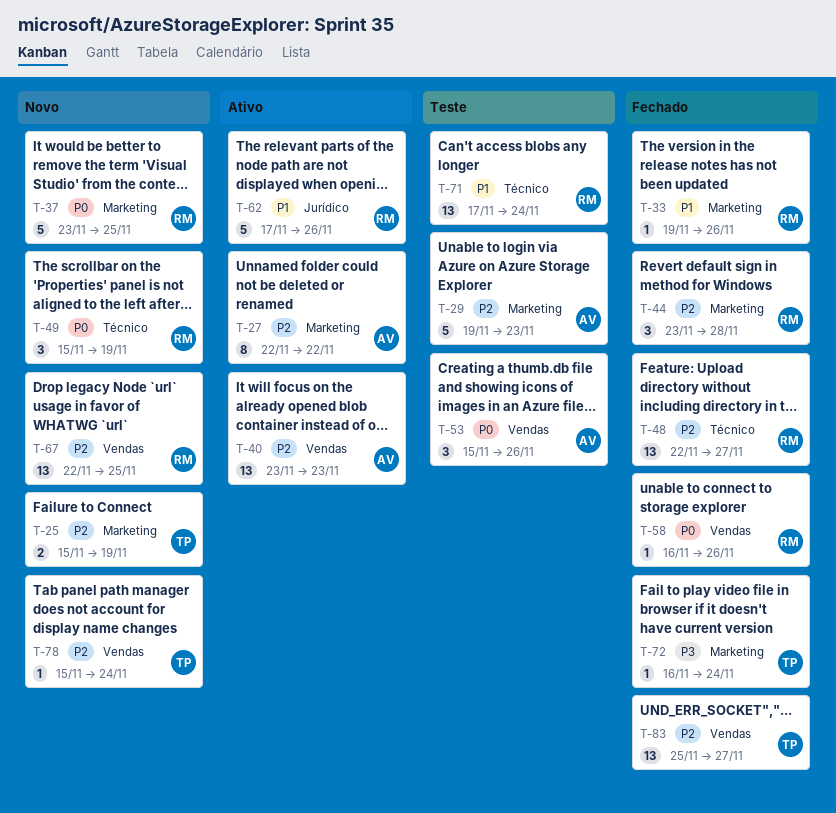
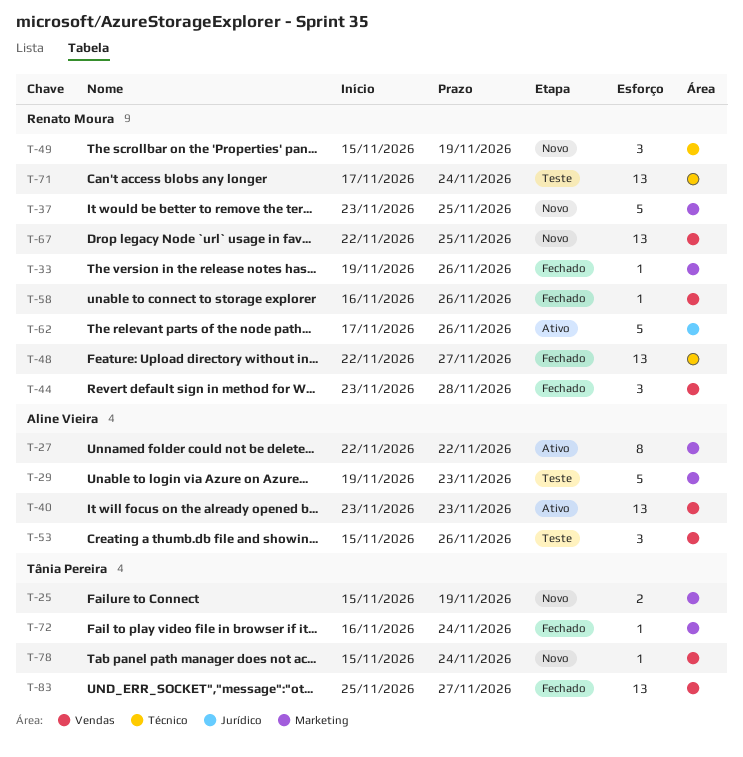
T-44, label: Marketing -> Vendas

